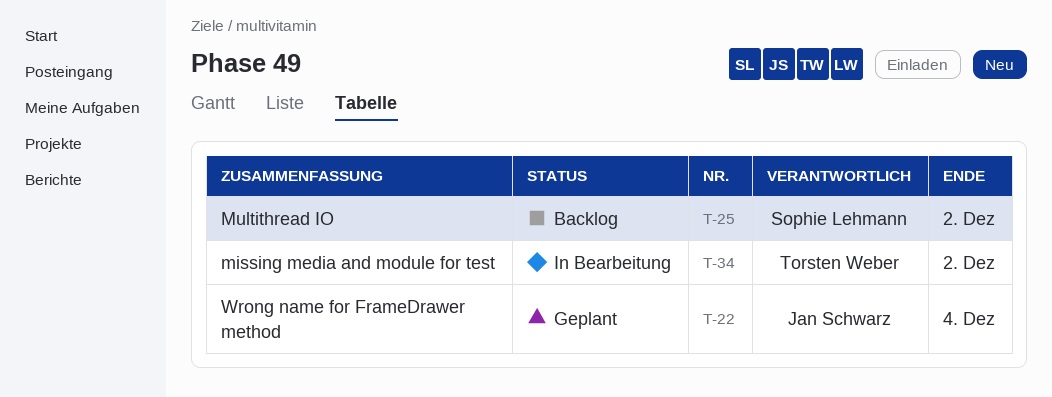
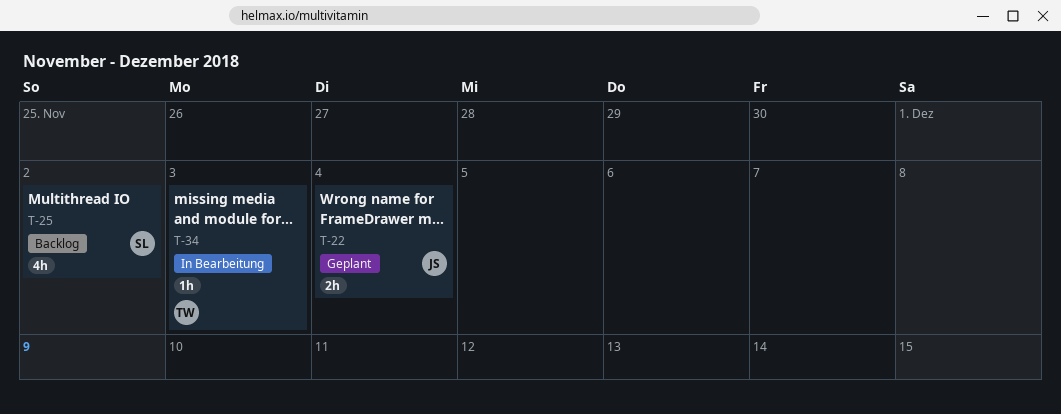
T-34, due: Dec 2 -> Dec 3

